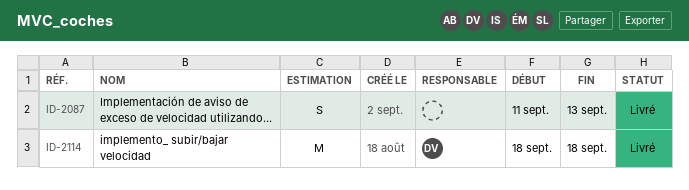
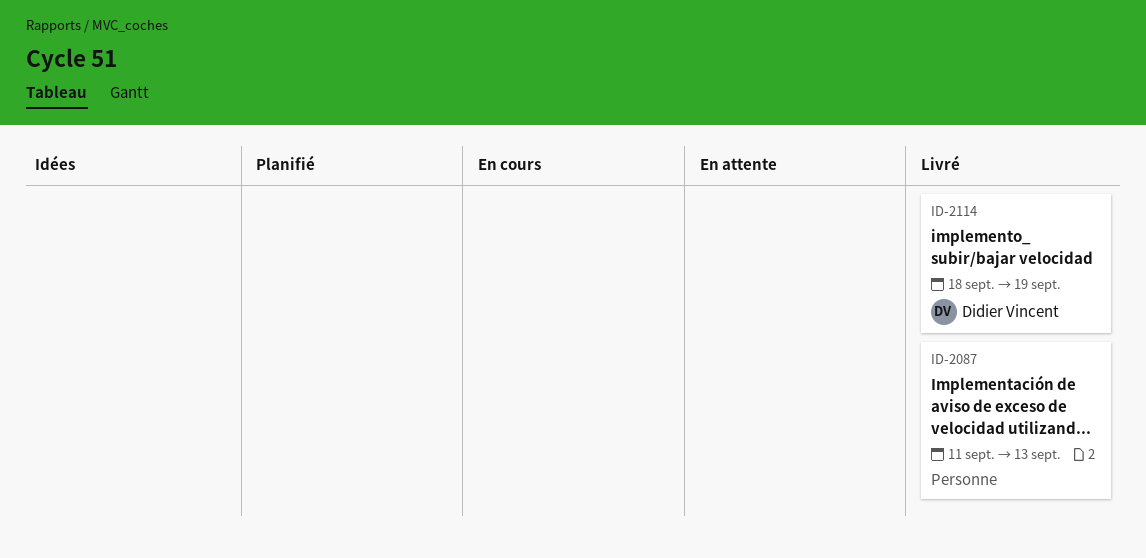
ID-2114, due: Sep 18 -> Sep 19

